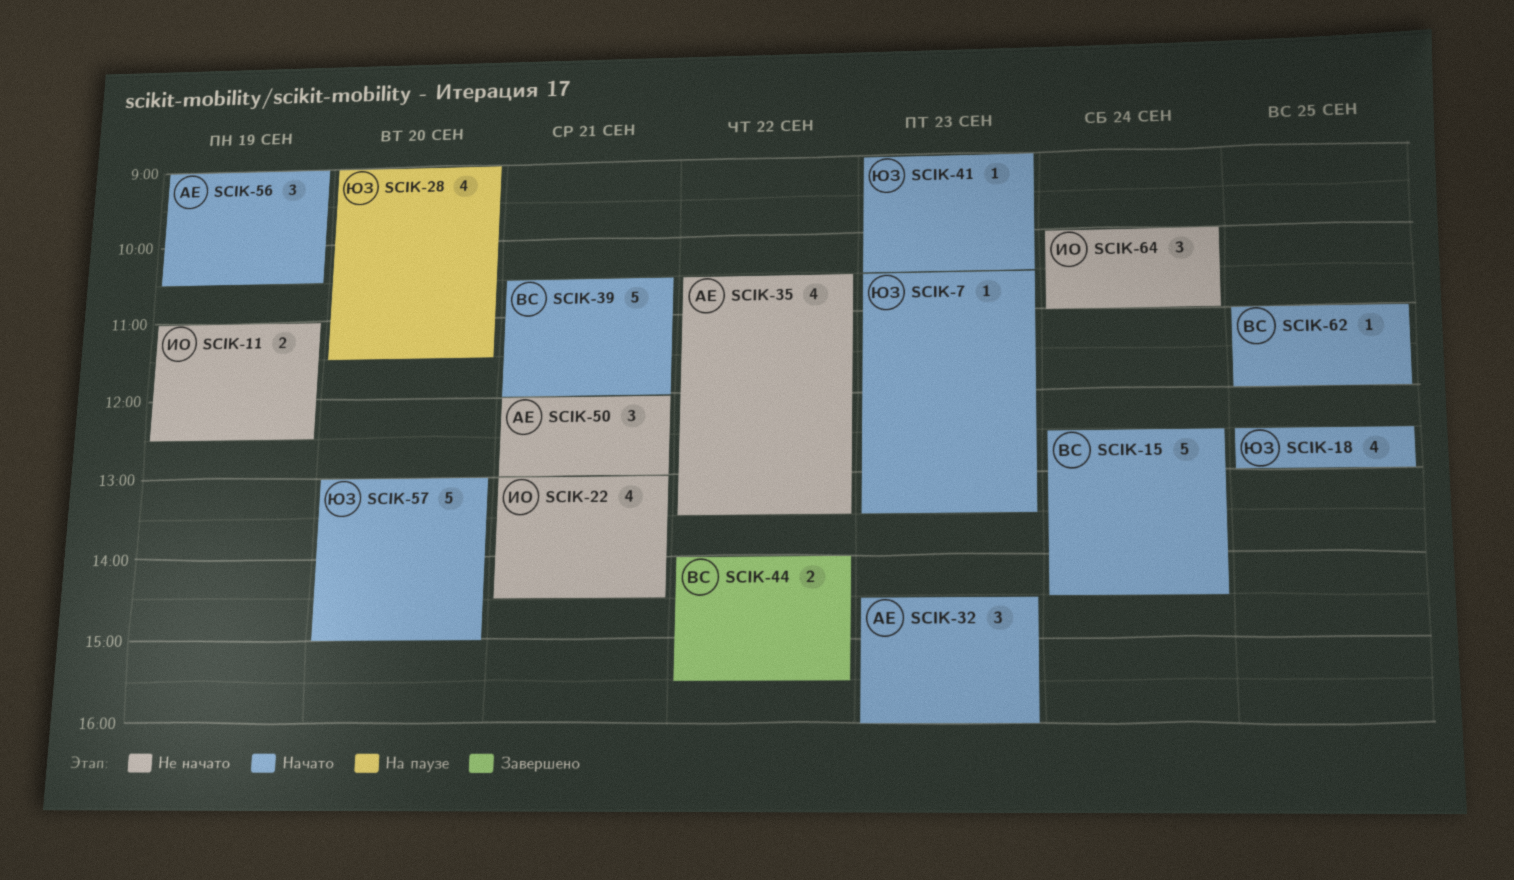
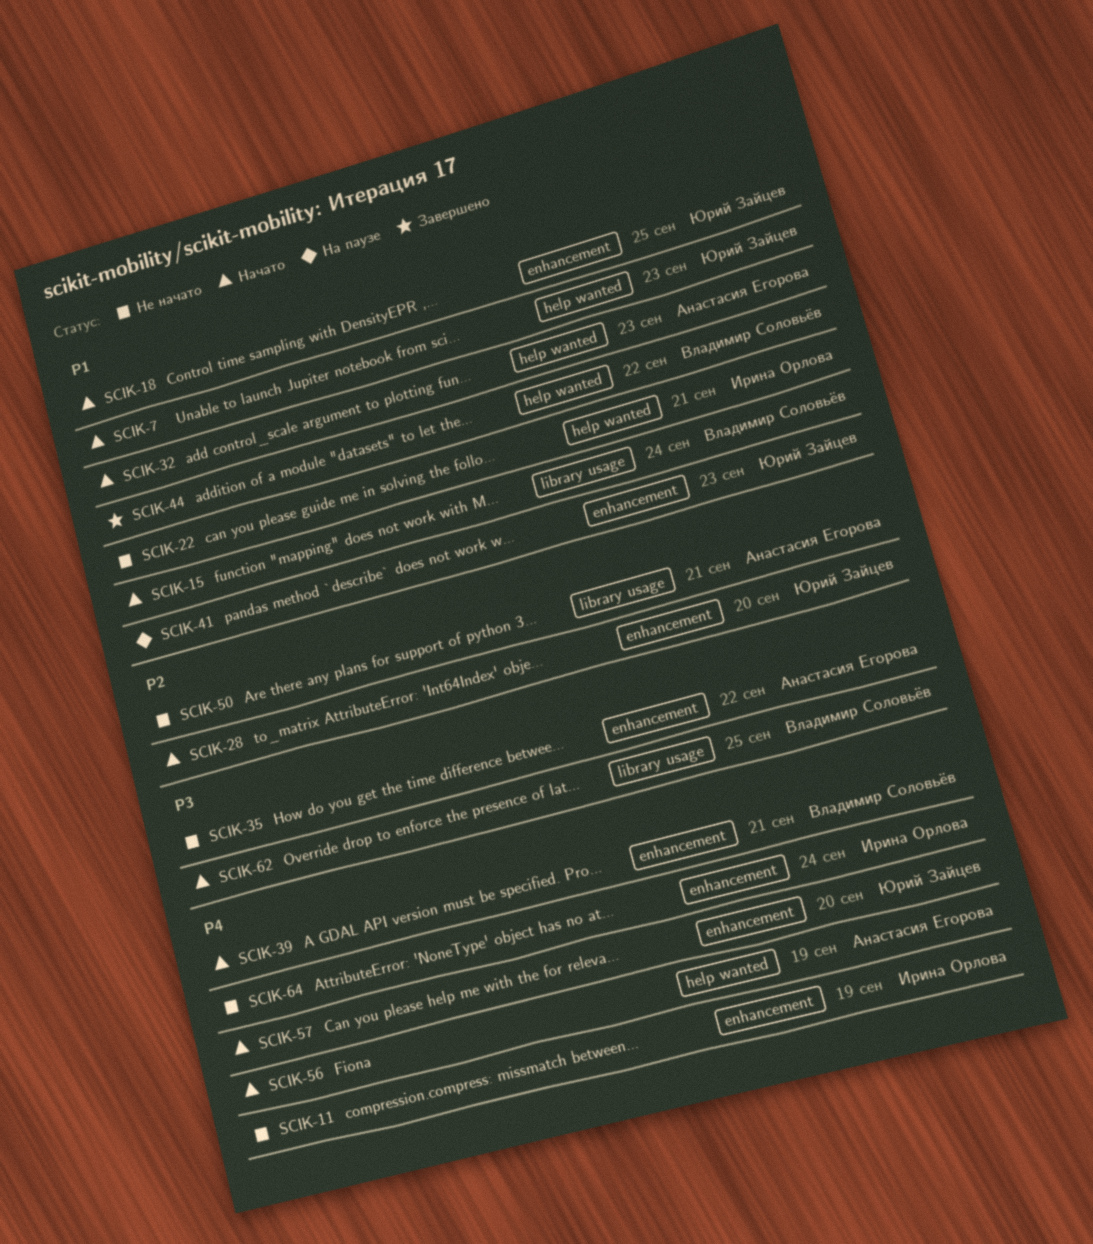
SCIK-28, status: На паузе -> Начато
SCIK-41, status: Начато -> На паузе

